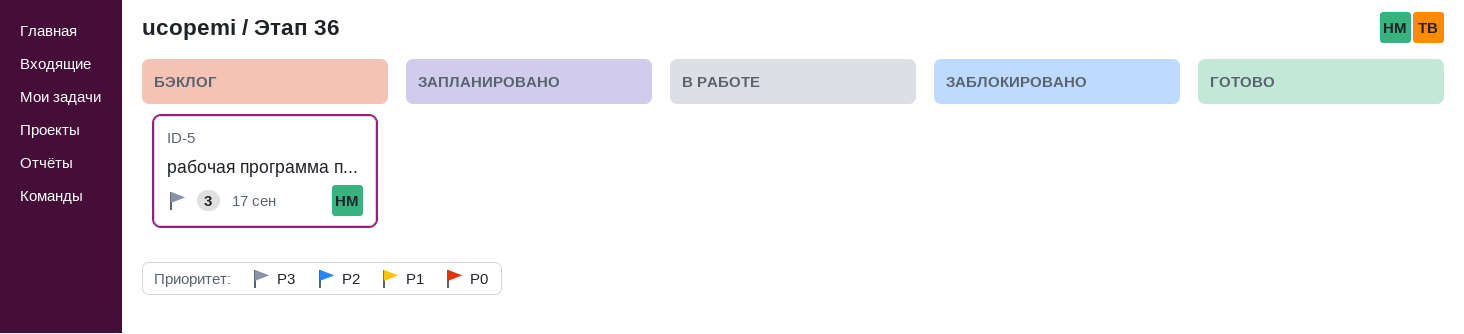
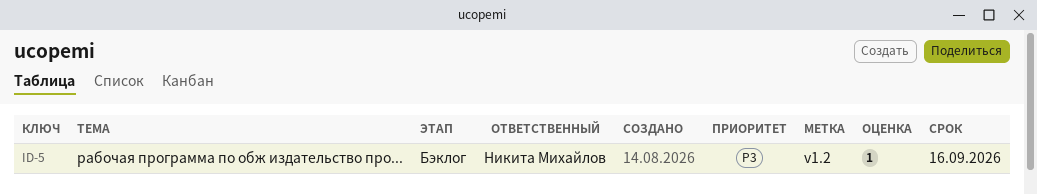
ID-5, estimate: 3 -> 1
ID-5, due: Sep 17 -> Sep 16

